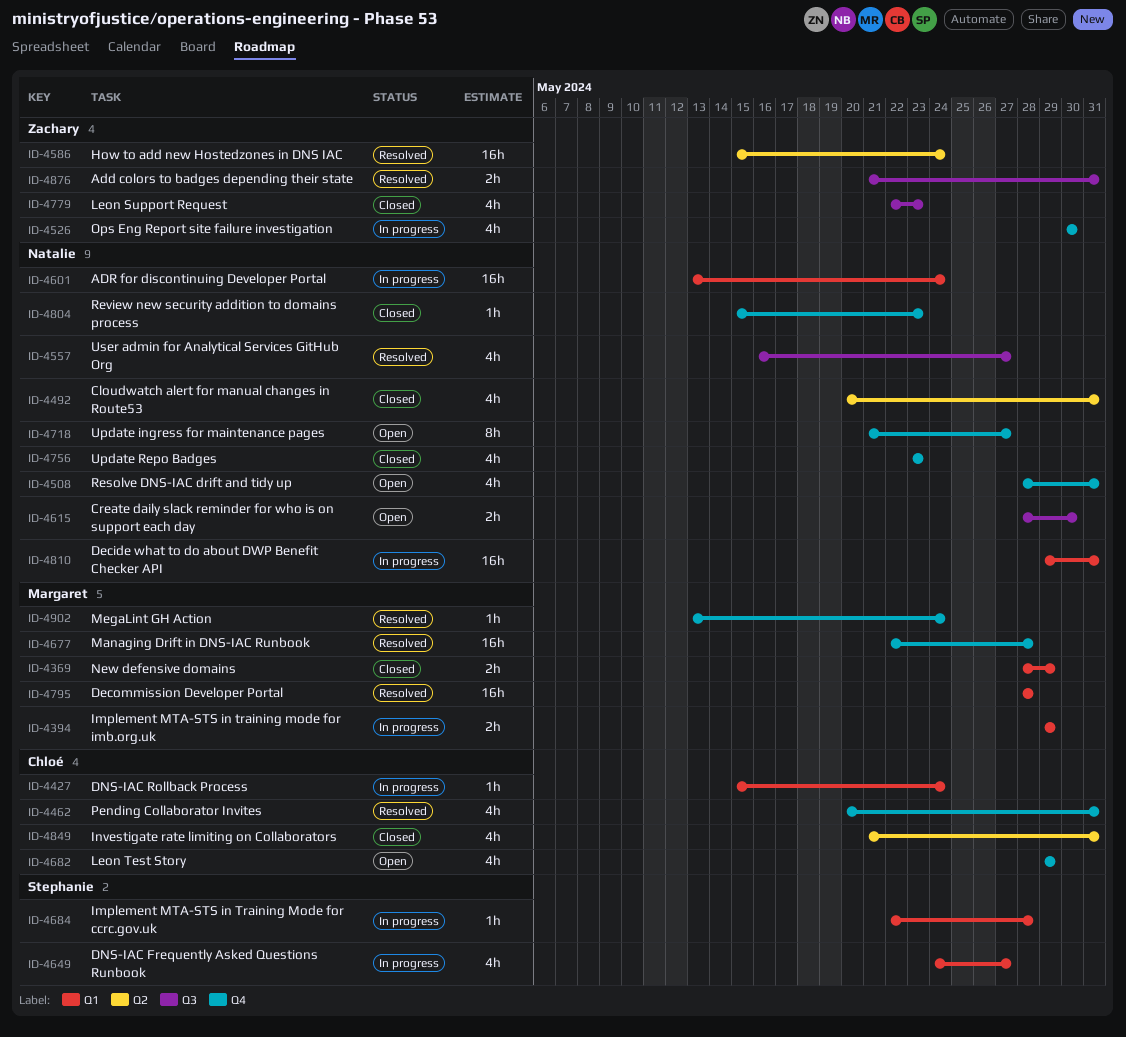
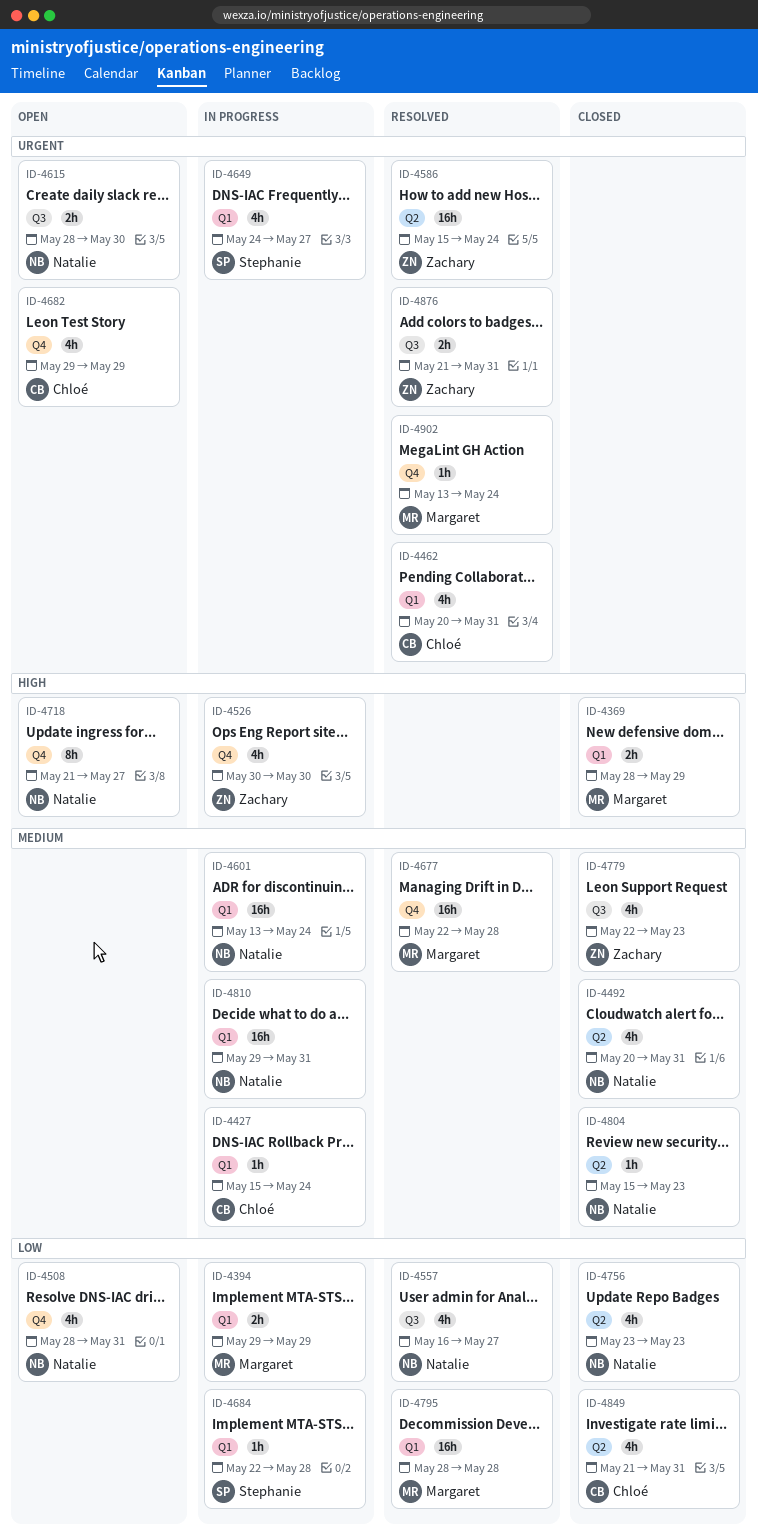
ID-4462, label: Q4 -> Q1
ID-4756, label: Q4 -> Q2
ID-4804, label: Q4 -> Q2

